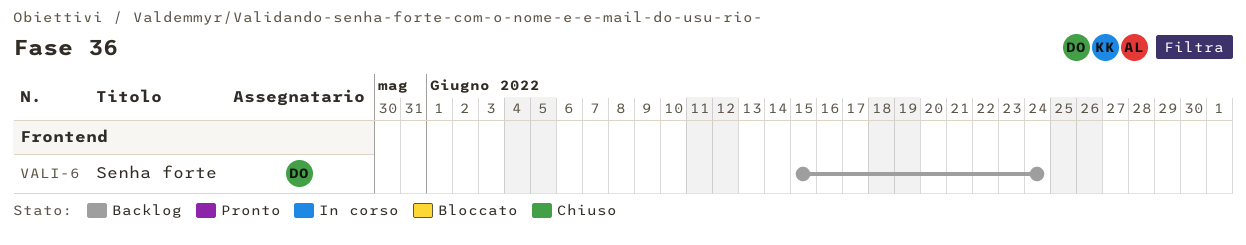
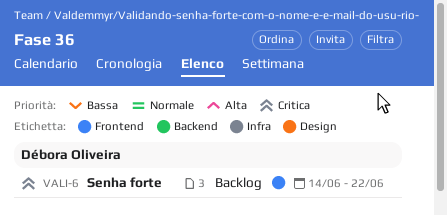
VALI-6, start: Jun 15 -> Jun 14
VALI-6, due: Jun 24 -> Jun 22

